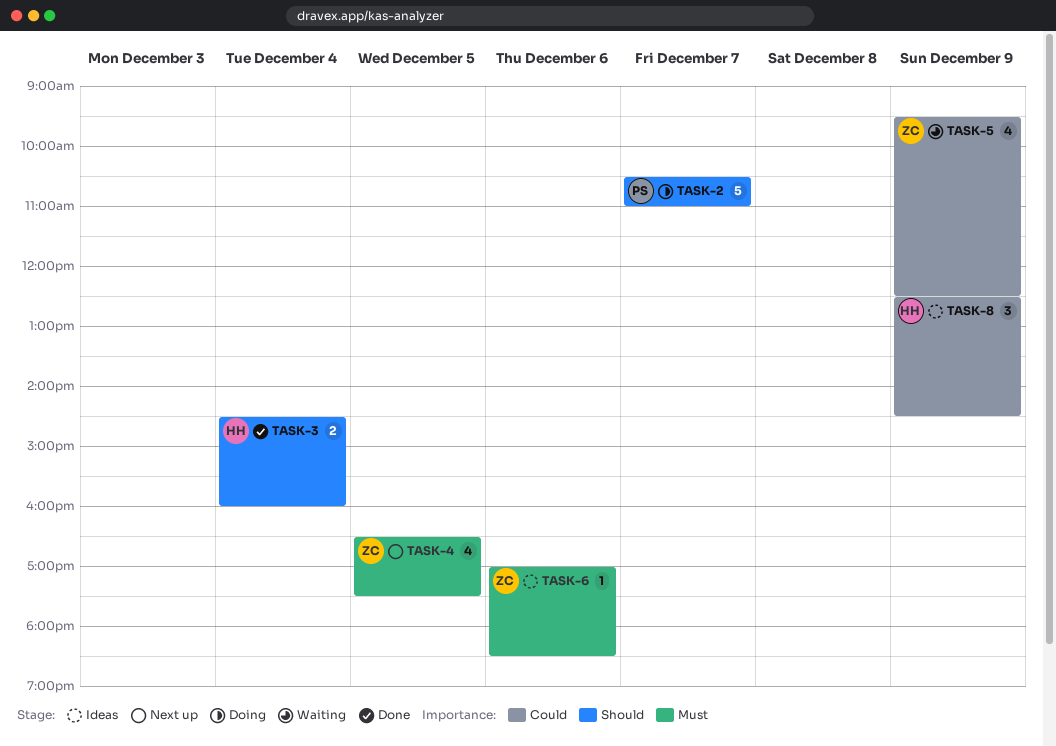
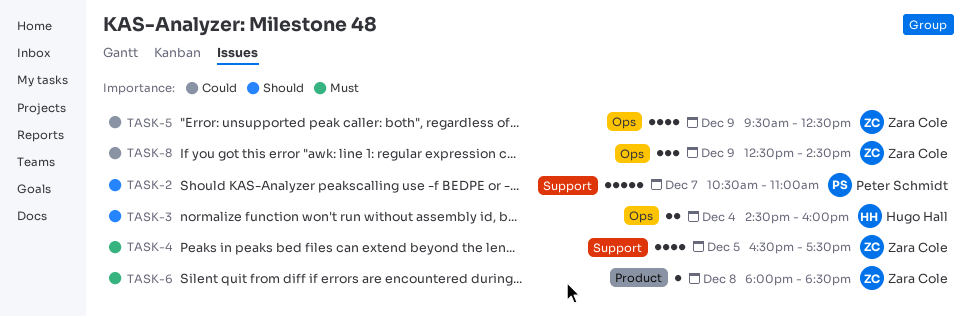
TASK-6, day: Dec 6 -> Dec 8
TASK-6, begins: 17:00 -> 18:00
TASK-8, owner: Hugo Hall -> Zara Cole

